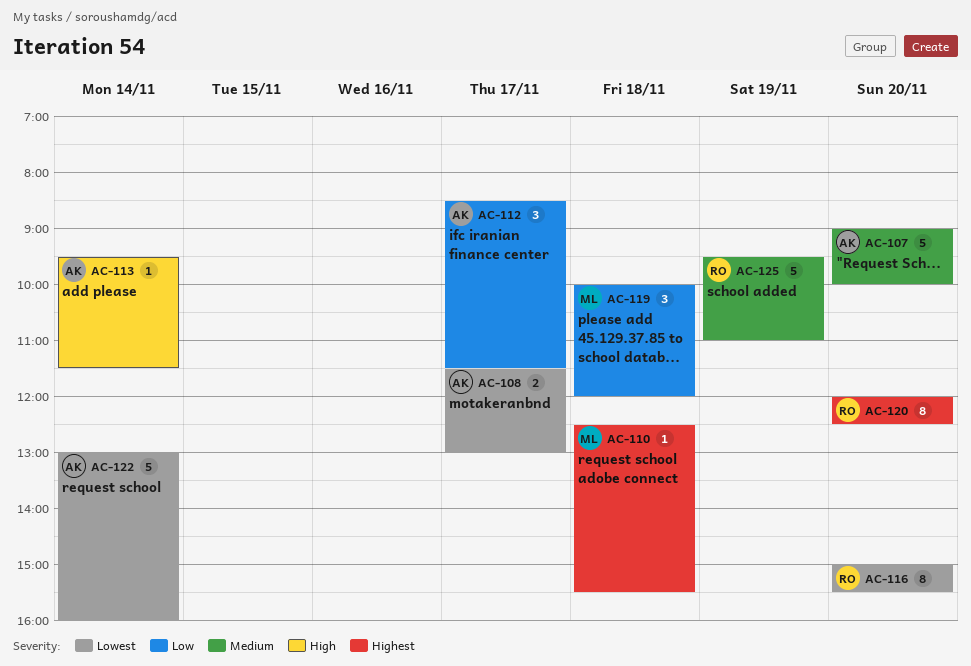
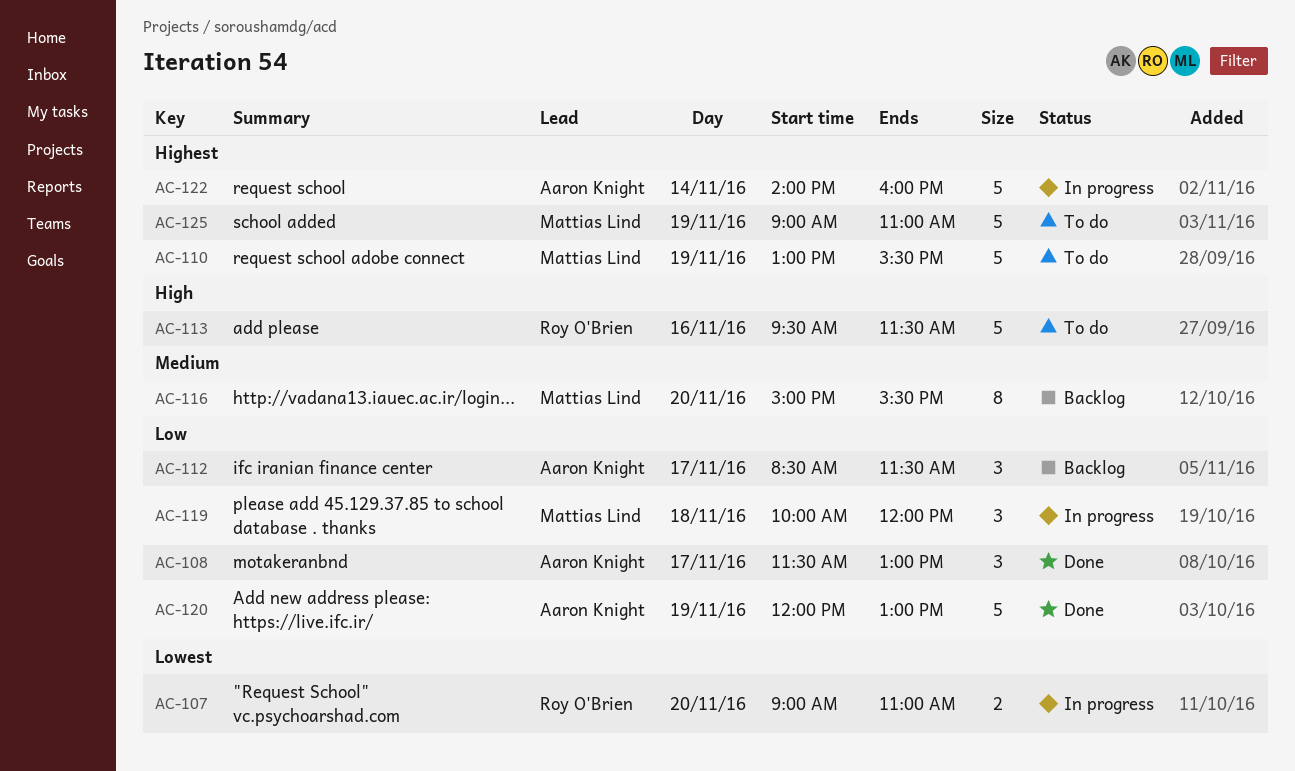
AC-107, owner: Aaron Knight -> Roy O'Brien
AC-107, priority: Medium -> Lowest
AC-107, estimate: 5 -> 2
AC-107, ends: 10:00 -> 11:00
AC-108, priority: Lowest -> Low
AC-108, estimate: 2 -> 3
AC-110, estimate: 1 -> 5
AC-110, day: Nov 18 -> Nov 19
AC-110, begins: 12:30 -> 13:00
AC-113, owner: Aaron Knight -> Roy O'Brien
AC-113, estimate: 1 -> 5
AC-113, day: Nov 14 -> Nov 16
AC-116, owner: Roy O'Brien -> Mattias Lind
AC-116, priority: Lowest -> Medium
AC-120, owner: Roy O'Brien -> Aaron Knight
AC-120, priority: Highest -> Low
AC-120, estimate: 8 -> 5
AC-120, day: Nov 20 -> Nov 19
AC-120, ends: 12:30 -> 13:00
AC-122, priority: Lowest -> Highest
AC-122, begins: 13:00 -> 14:00
AC-125, owner: Roy O'Brien -> Mattias Lind
AC-125, priority: Medium -> Highest
AC-125, begins: 09:30 -> 09:00

